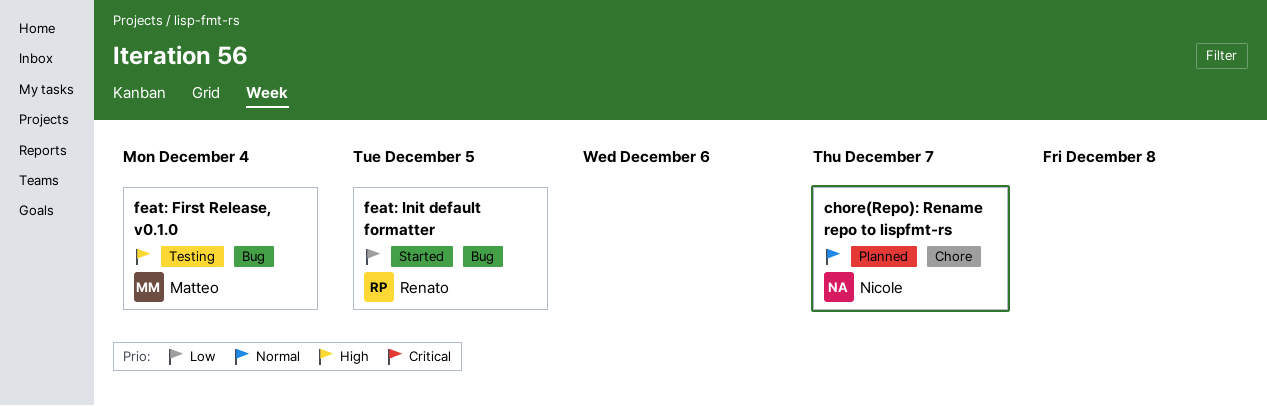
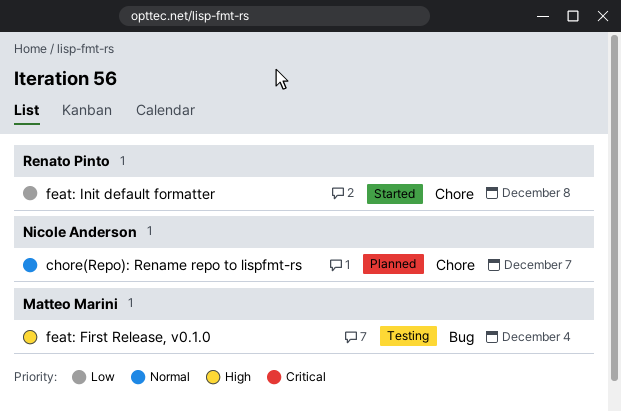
feat: Init default formatter, label: Bug -> Chore
feat: Init default formatter, due: Dec 5 -> Dec 8

